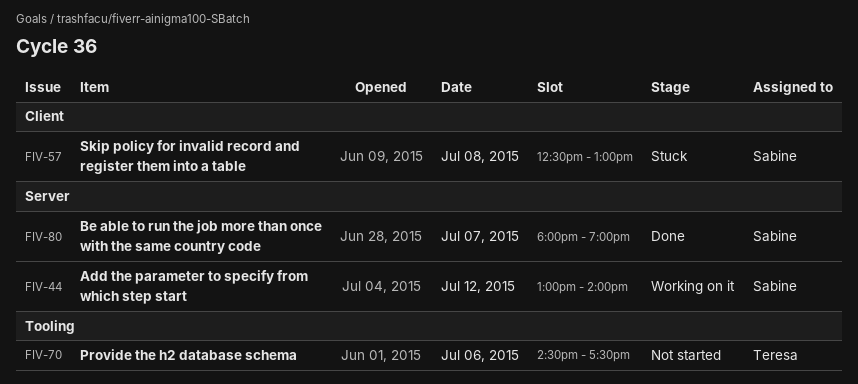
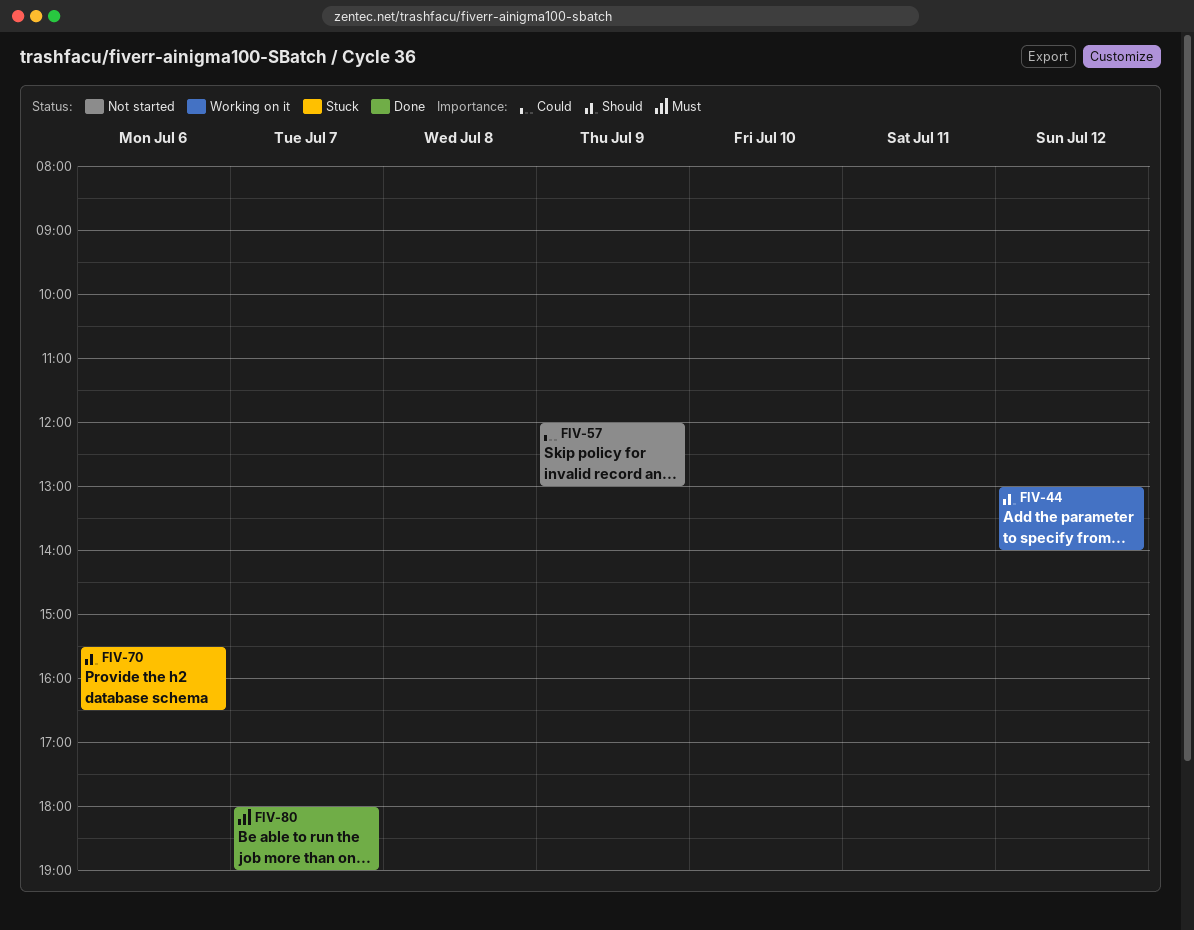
FIV-57, status: Stuck -> Not started
FIV-57, day: Jul 8 -> Jul 9
FIV-57, begins: 12:30 -> 12:00
FIV-70, status: Not started -> Stuck
FIV-70, begins: 14:30 -> 15:30
FIV-70, ends: 17:30 -> 16:30

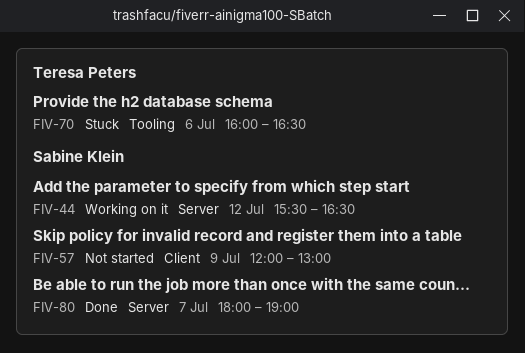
FIV-44, begins: 13:00 -> 15:30
FIV-44, ends: 14:00 -> 16:30
FIV-70, begins: 15:30 -> 16:00

